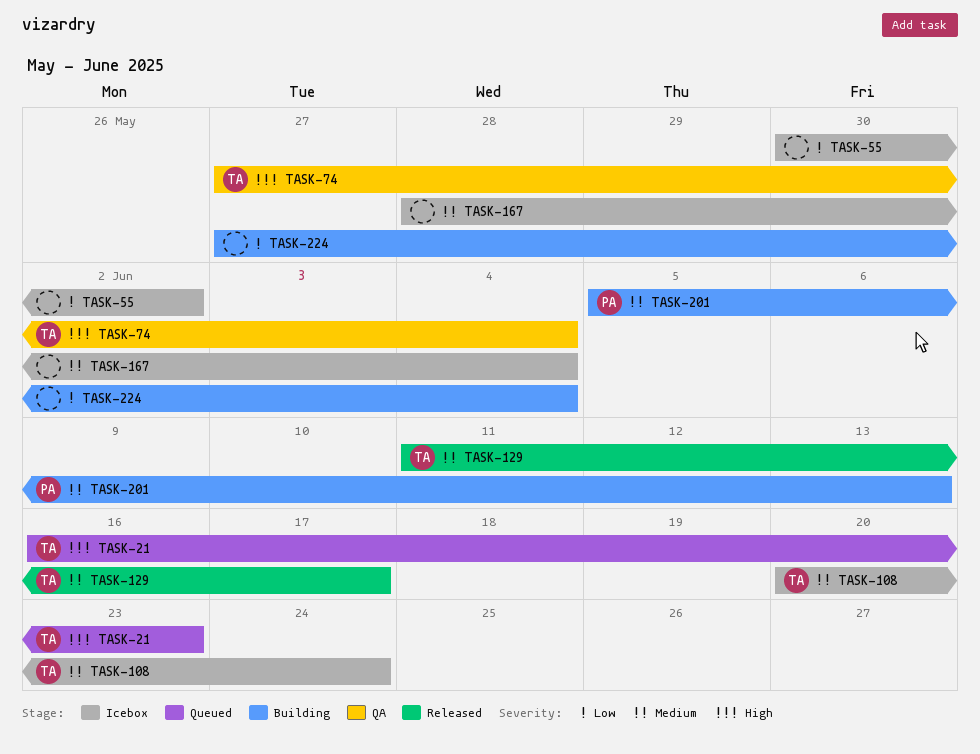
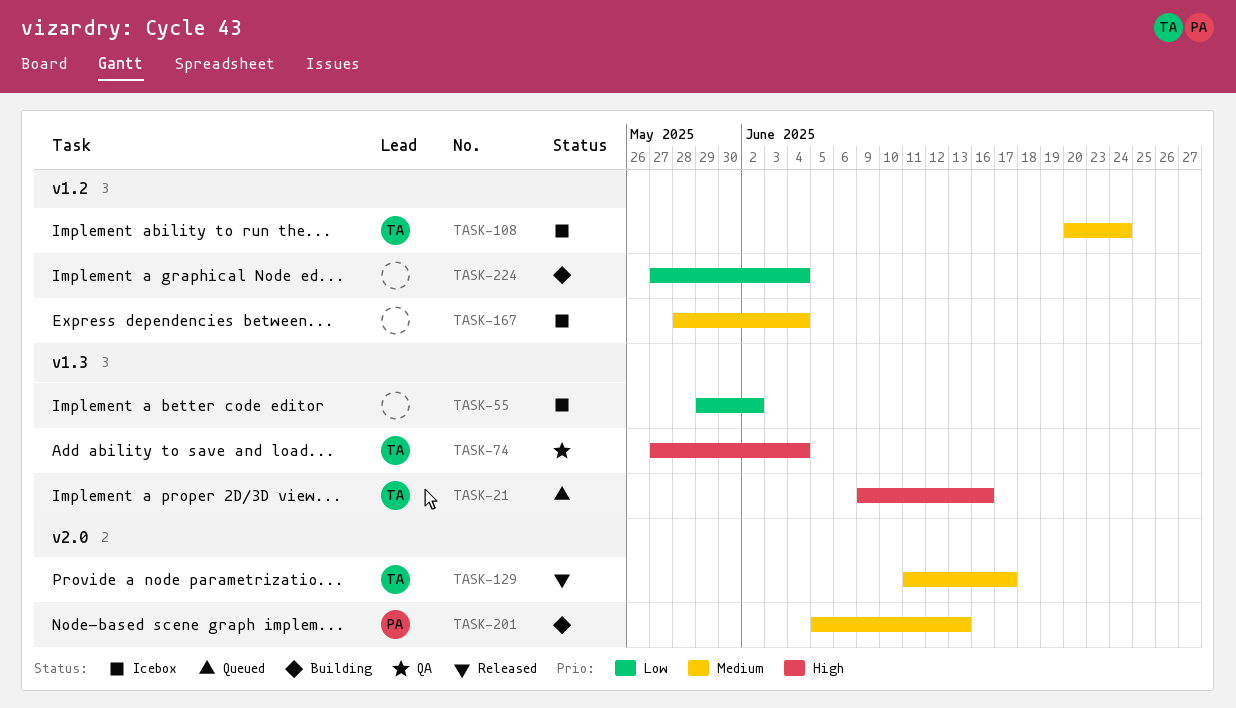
TASK-21, start: Jun 16 -> Jun 9
TASK-21, due: Jun 23 -> Jun 16
TASK-55, start: May 30 -> May 29

